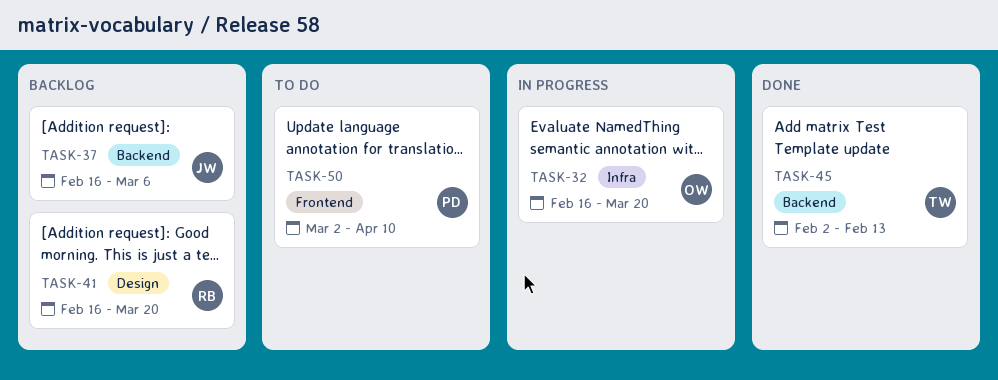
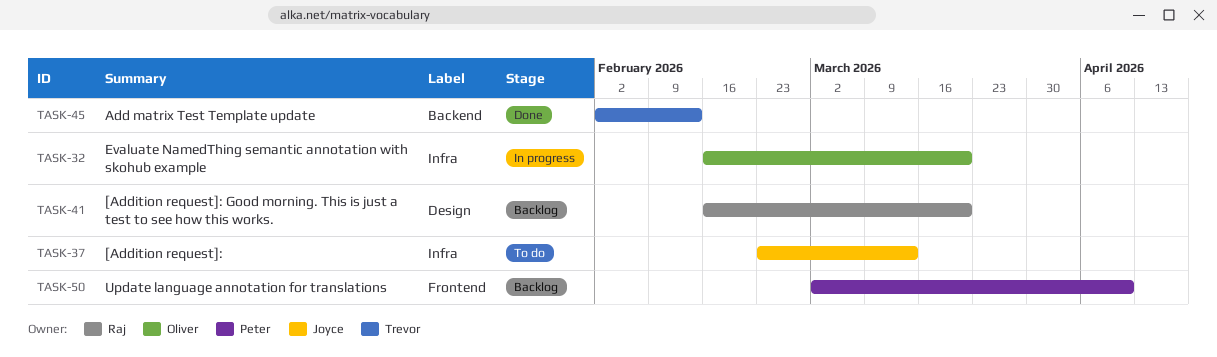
TASK-37, status: Backlog -> To do
TASK-37, label: Backend -> Infra
TASK-37, start: Feb 16 -> Feb 23
TASK-37, due: Mar 6 -> Mar 13
TASK-50, status: To do -> Backlog

